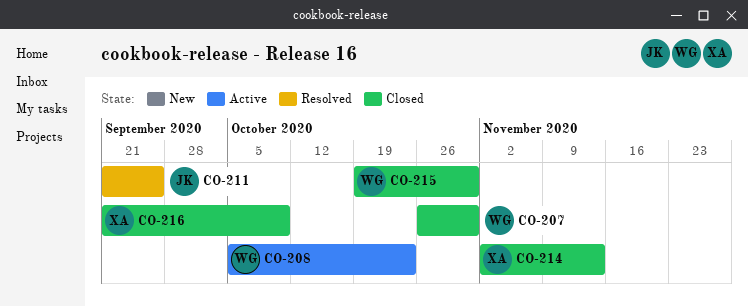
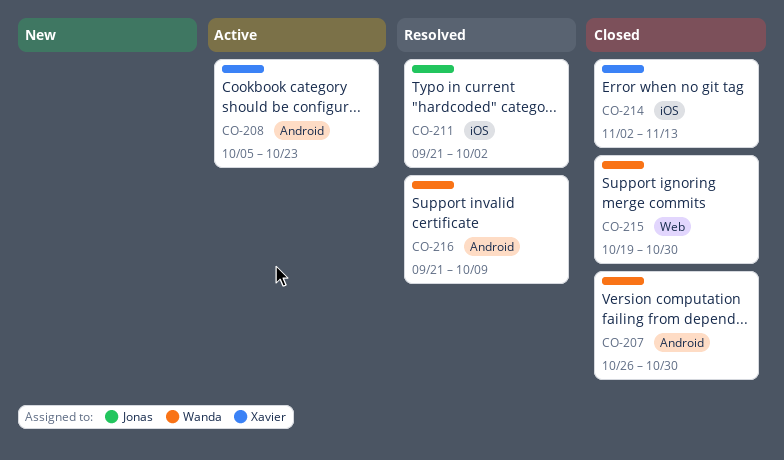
CO-208, owner: Wanda -> Xavier
CO-211, due: Sep 25 -> Oct 2
CO-216, status: Closed -> Resolved
CO-216, owner: Xavier -> Wanda

